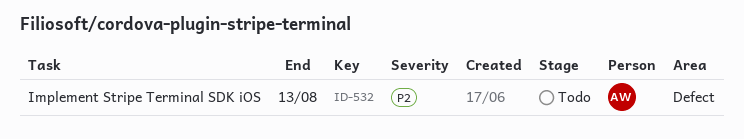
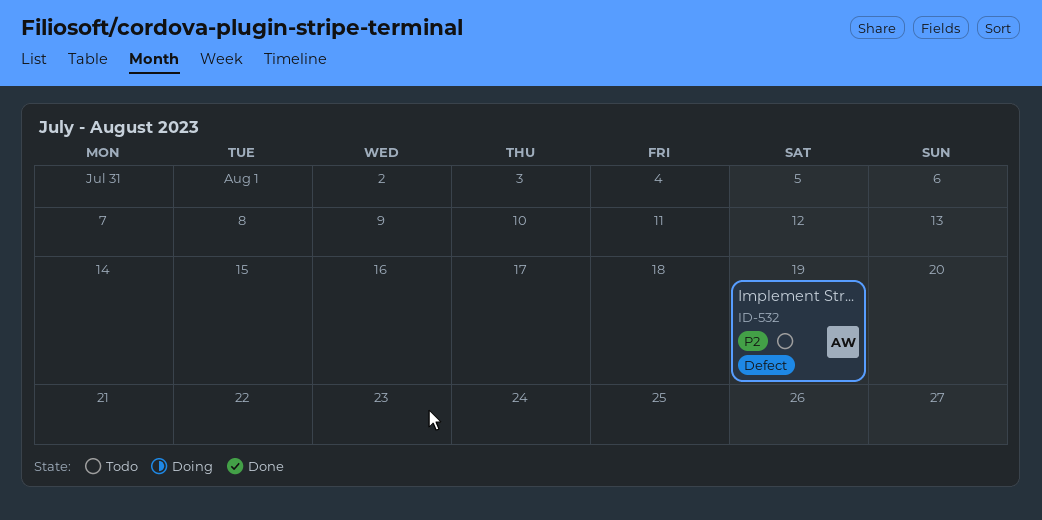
ID-532, due: Aug 13 -> Aug 19

